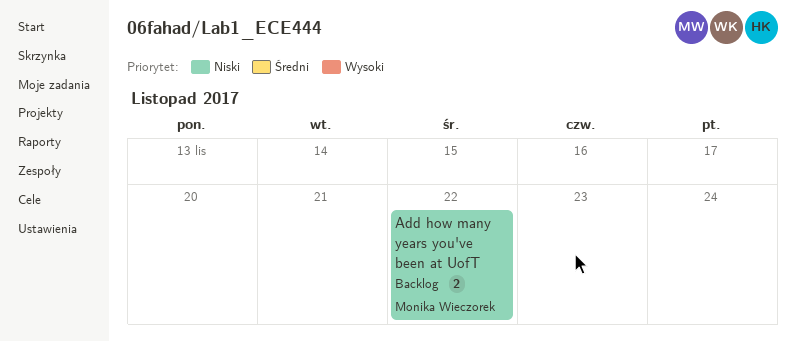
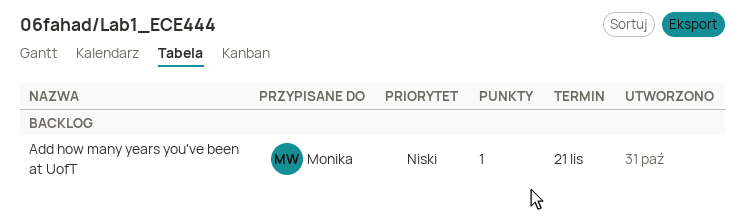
Add how many years you've been at UofT, estimate: 2 -> 1
Add how many years you've been at UofT, due: Nov 22 -> Nov 21

